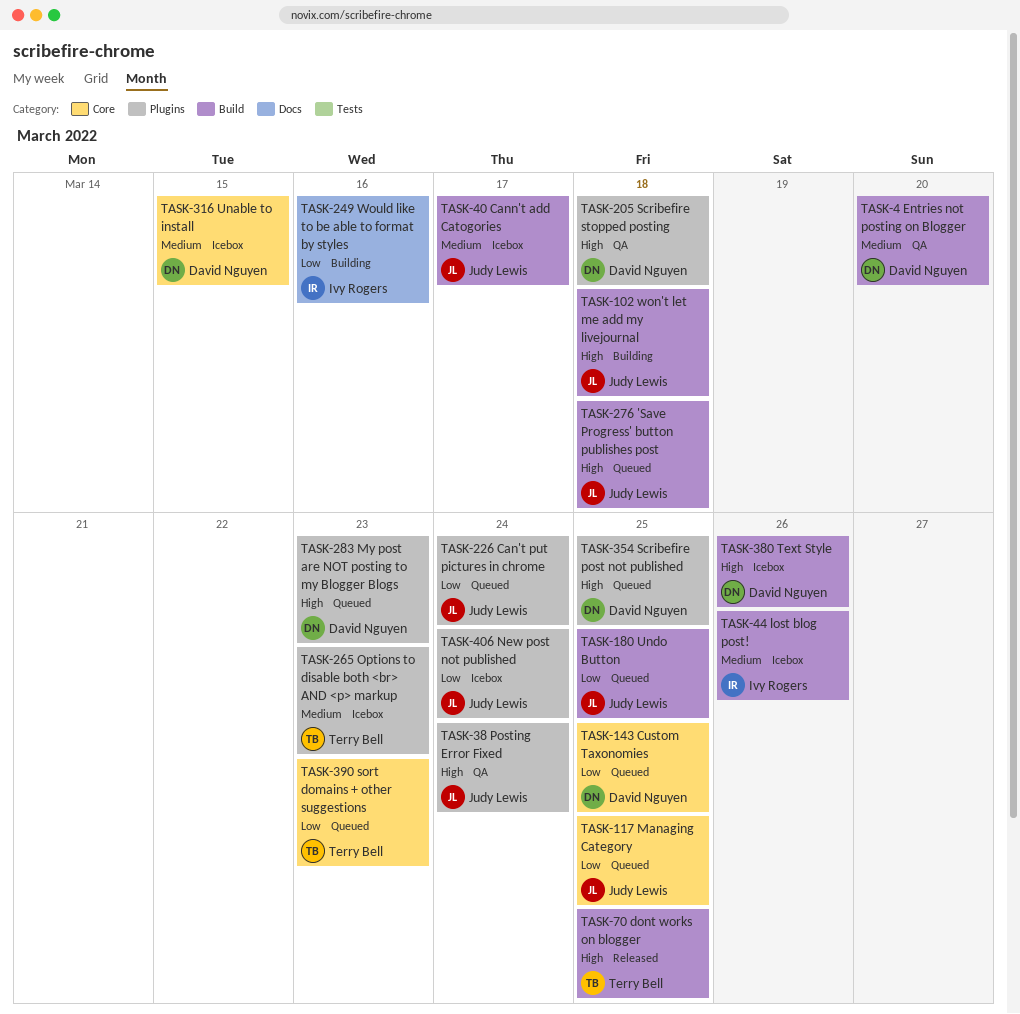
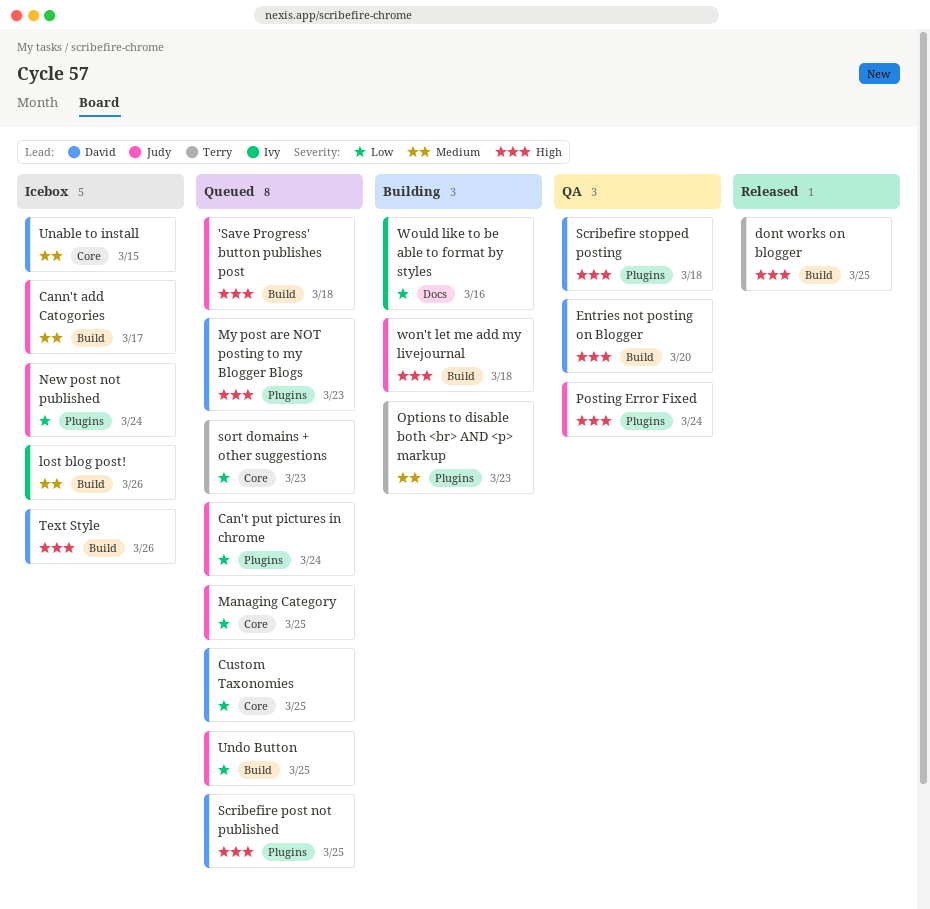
Entries not posting on Blogger, priority: Medium -> High
Options to disable both <br> AND <p> markup, status: Icebox -> Building

